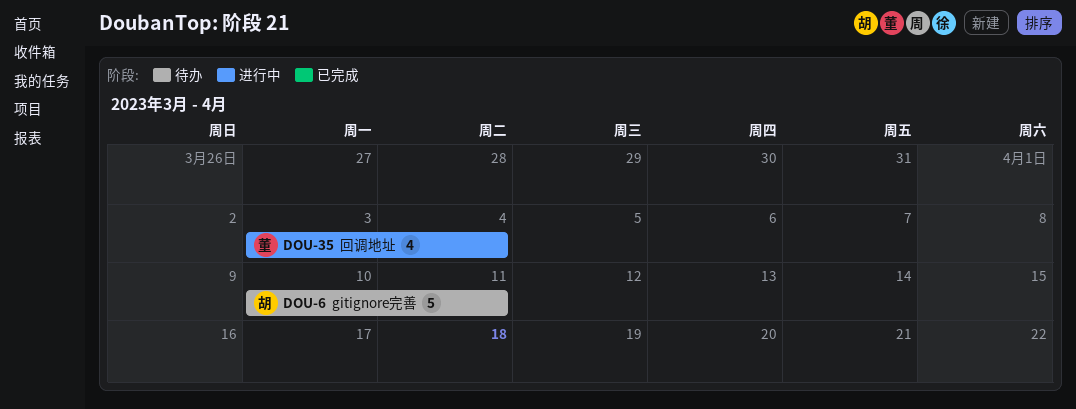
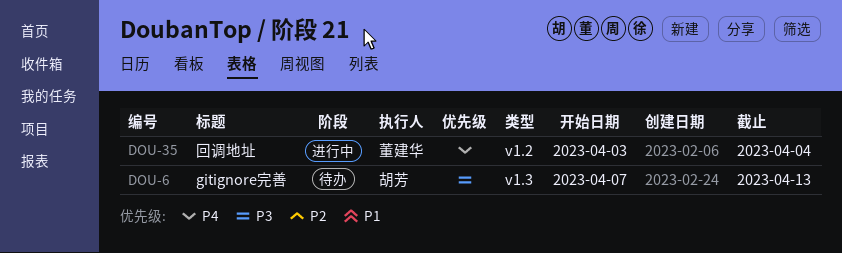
DOU-6, start: Apr 10 -> Apr 7
DOU-6, due: Apr 11 -> Apr 13

